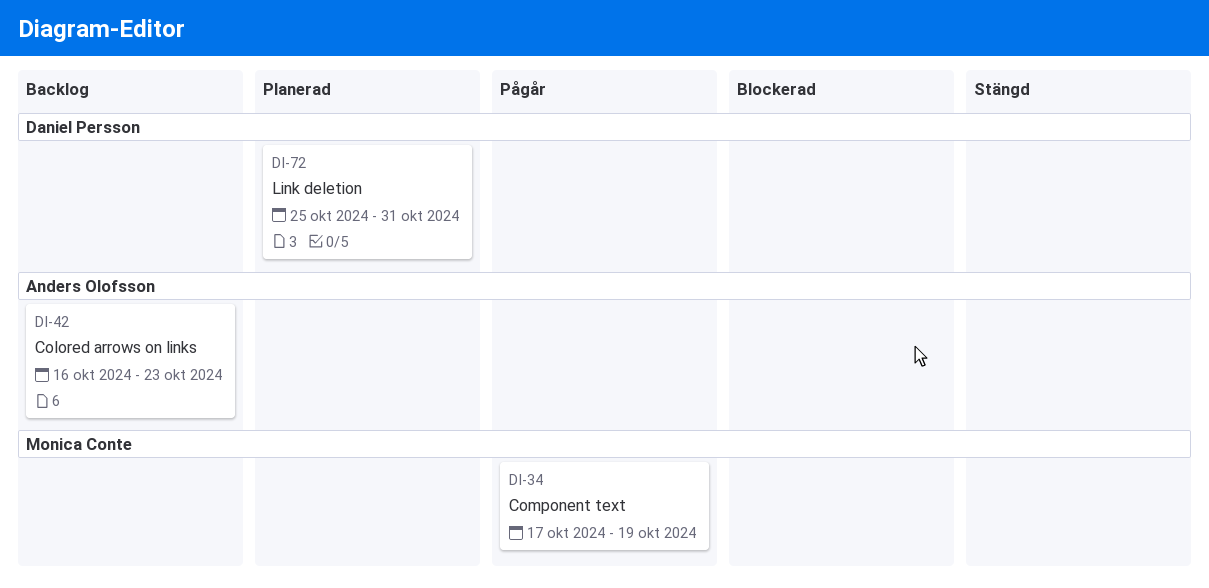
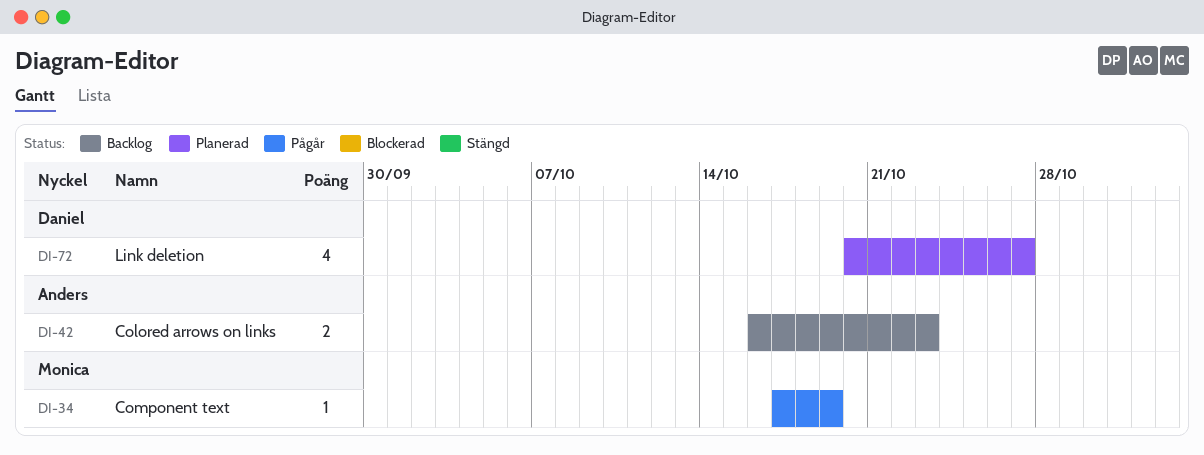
DI-72, start: Oct 25 -> Oct 20
DI-72, due: Oct 31 -> Oct 27

